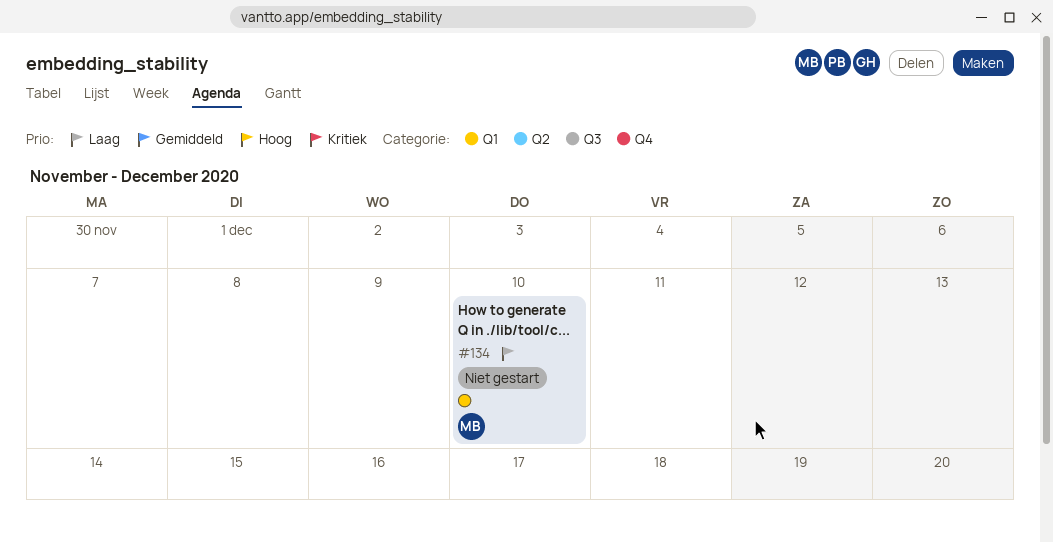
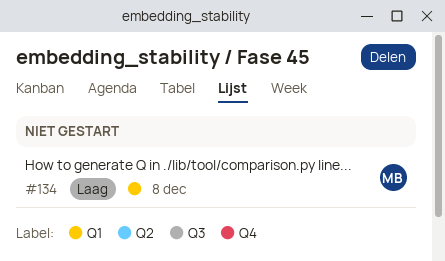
#134, due: Dec 10 -> Dec 8

